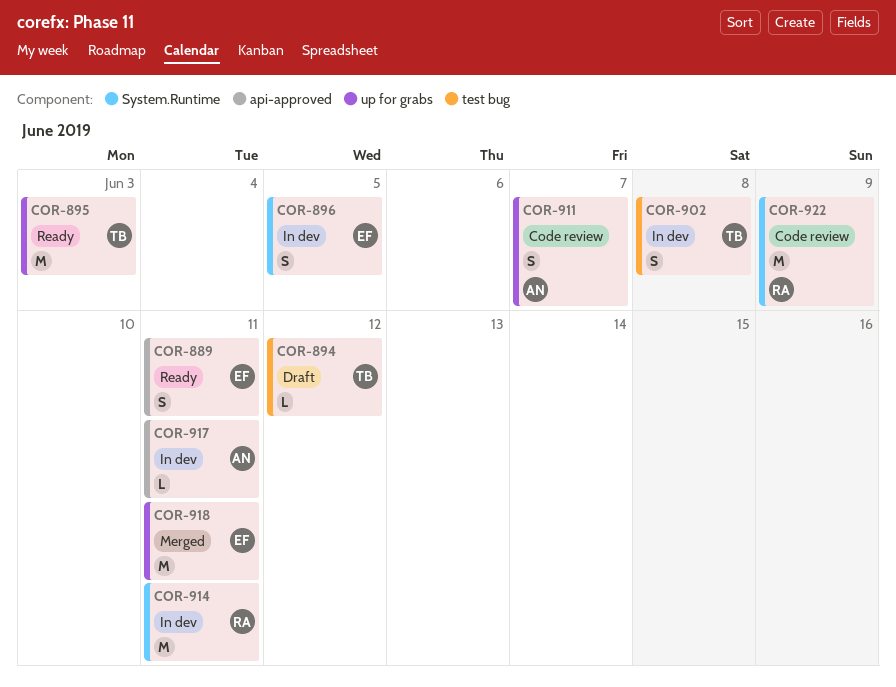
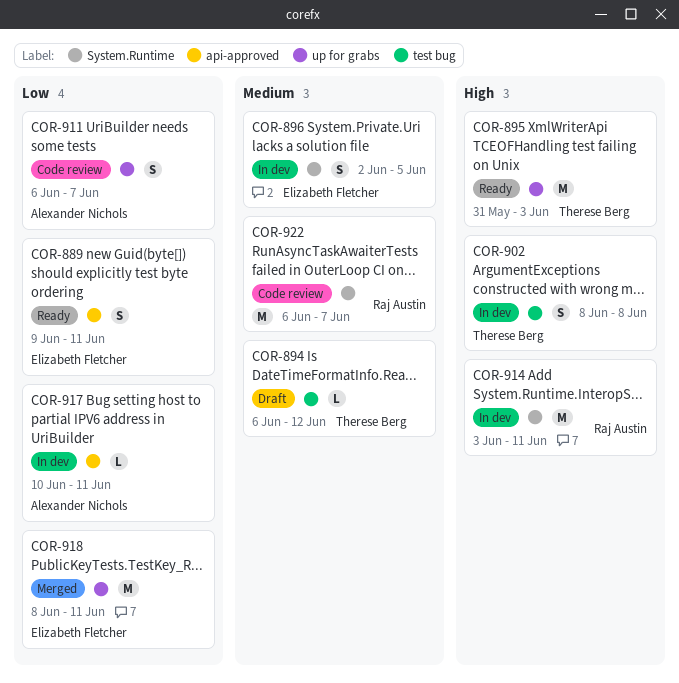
COR-922, due: Jun 9 -> Jun 7

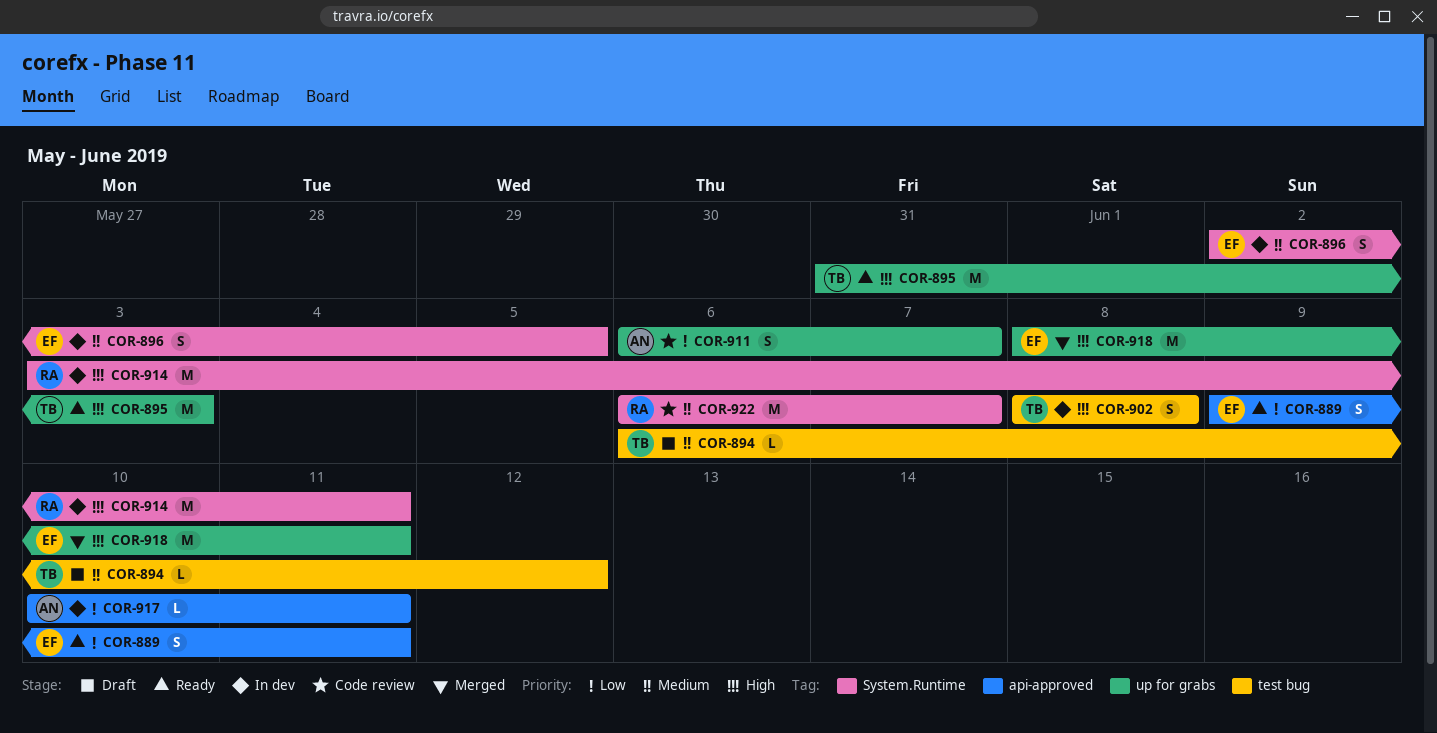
COR-918, priority: Low -> High

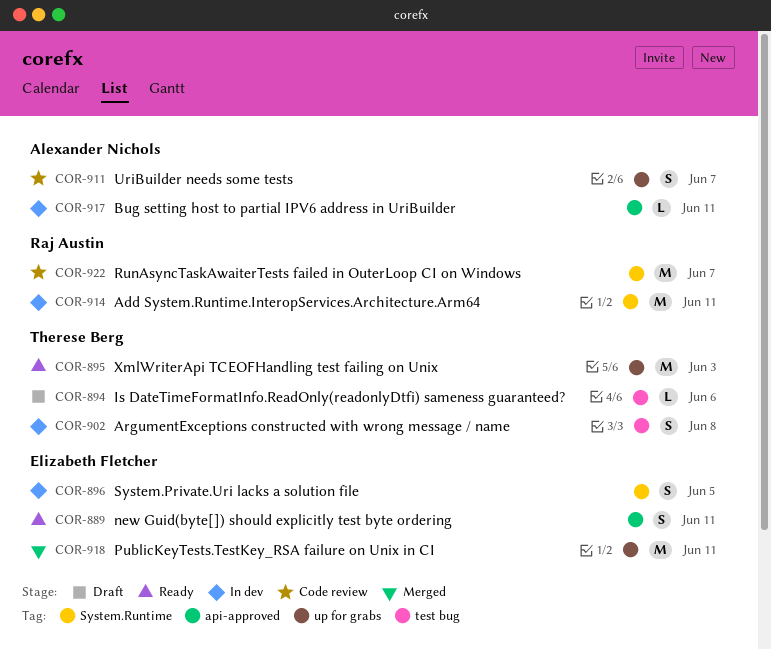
COR-894, due: Jun 12 -> Jun 6

